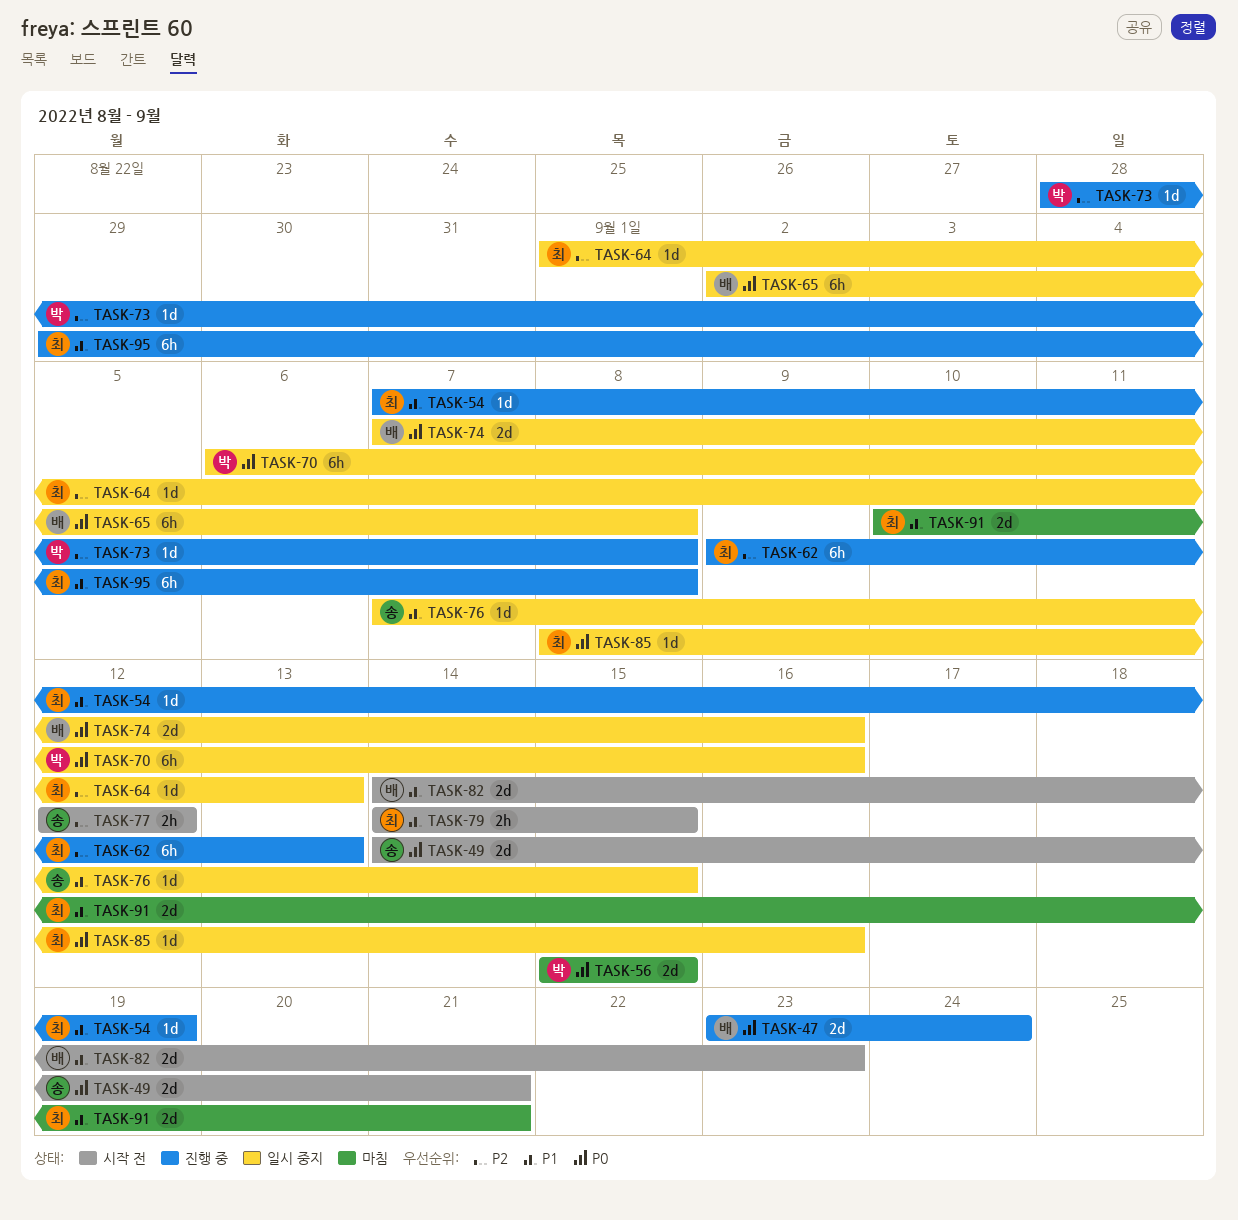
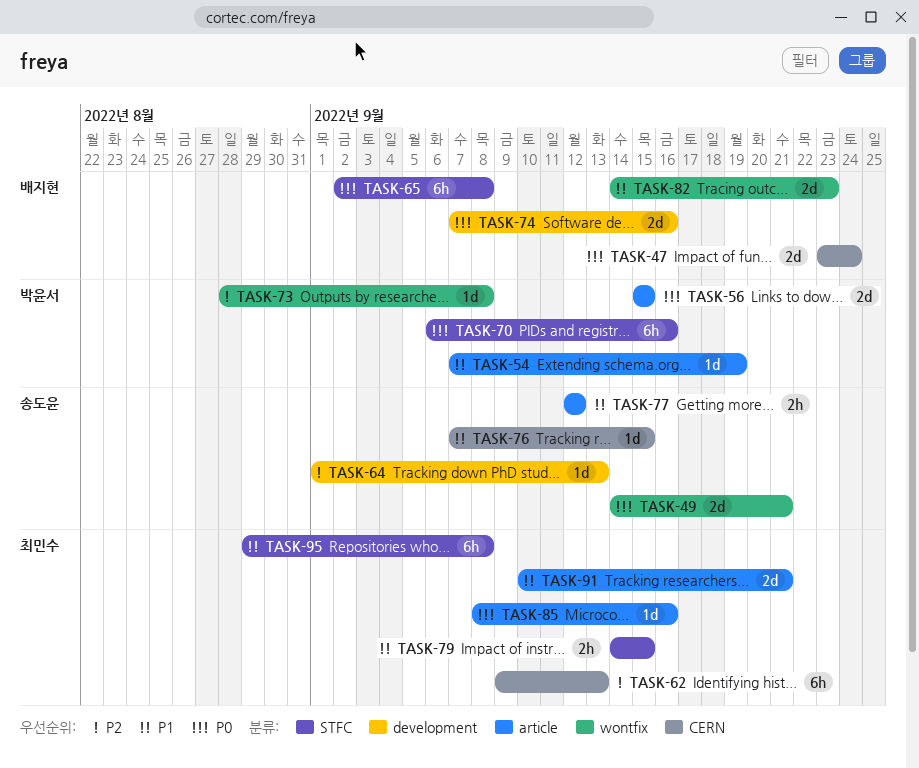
TASK-54, owner: 최민수 -> 박윤서
TASK-64, owner: 최민수 -> 송도윤
TASK-77, priority: P2 -> P1

